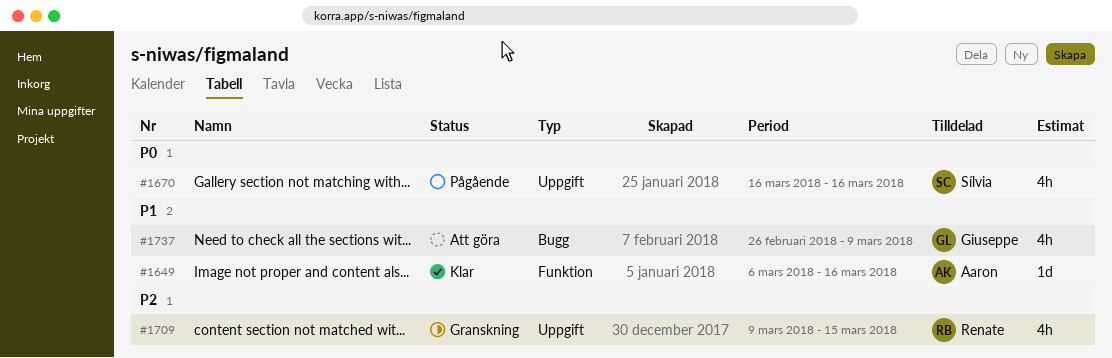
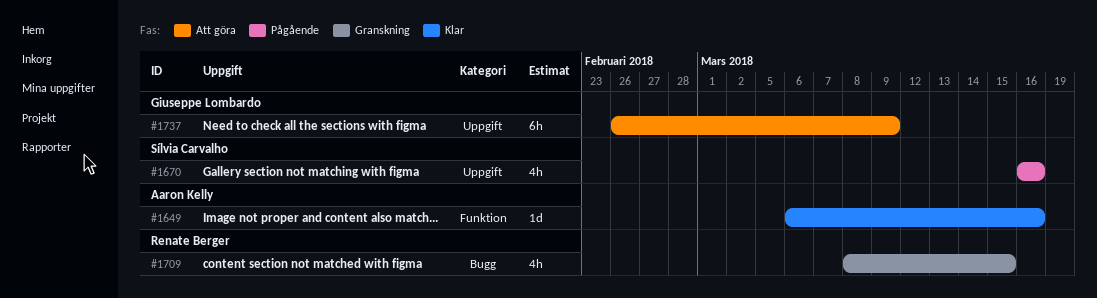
#1709, label: Uppgift -> Bugg
#1709, start: Mar 9 -> Mar 8
#1737, label: Bugg -> Uppgift
#1737, estimate: 4h -> 6h

